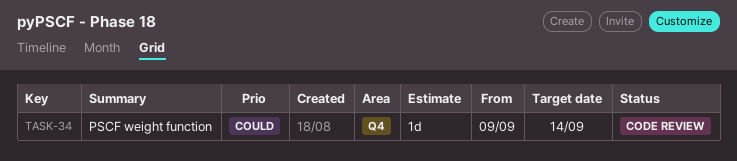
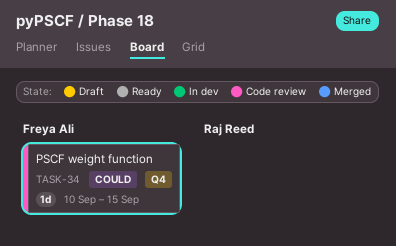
TASK-34, start: Sep 9 -> Sep 10
TASK-34, due: Sep 14 -> Sep 15

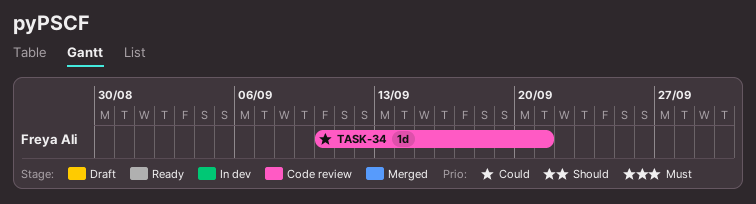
TASK-34, due: Sep 15 -> Sep 21

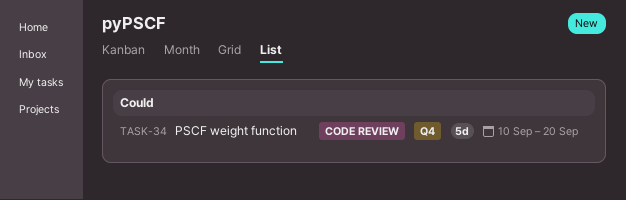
TASK-34, estimate: 1d -> 5d
TASK-34, due: Sep 21 -> Sep 20

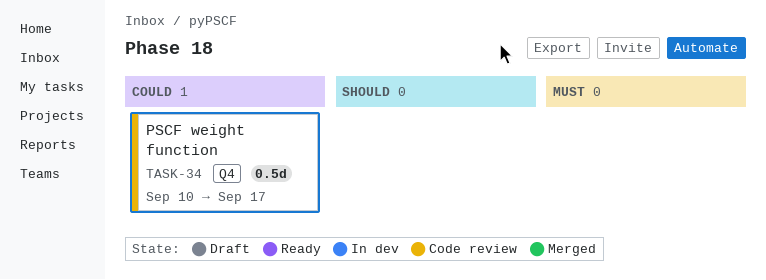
TASK-34, estimate: 5d -> 0.5d
TASK-34, due: Sep 20 -> Sep 17

